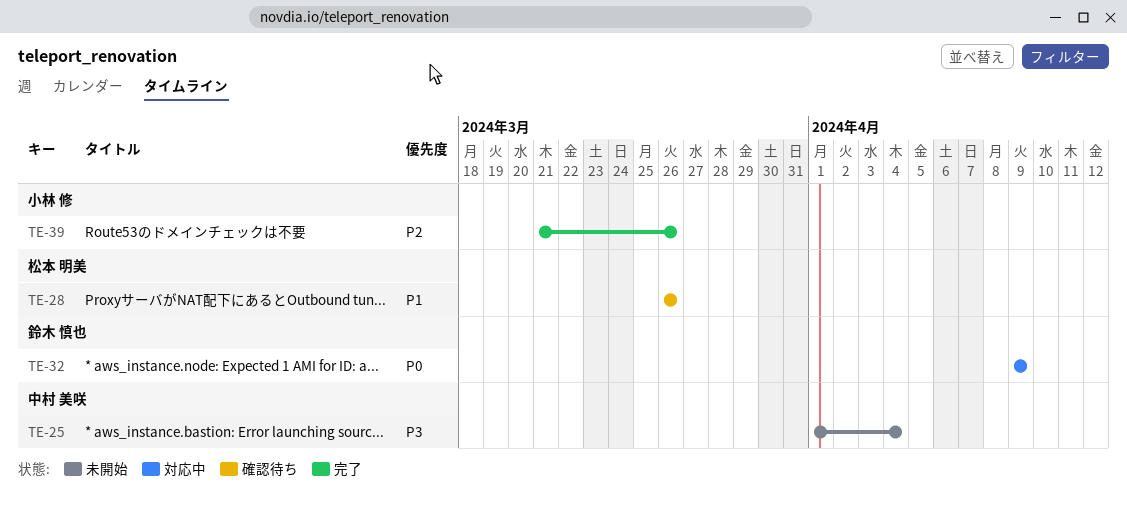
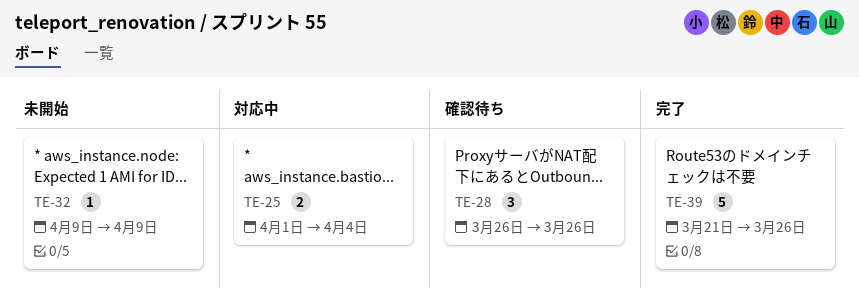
TE-25, status: 未開始 -> 対応中
TE-32, status: 対応中 -> 未開始

